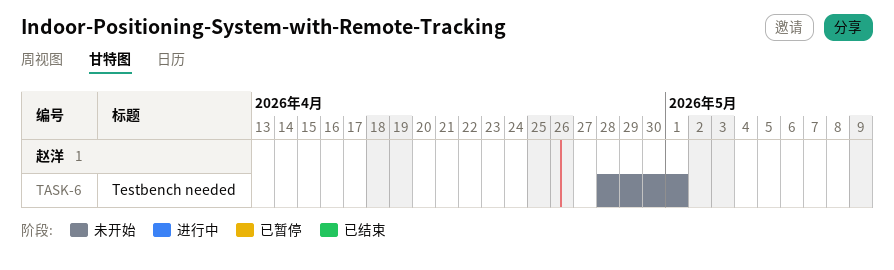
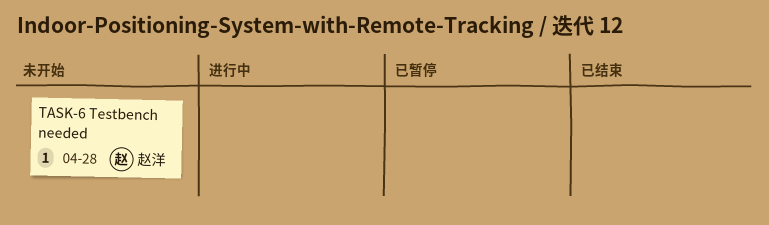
TASK-6, due: May 1 -> Apr 28

